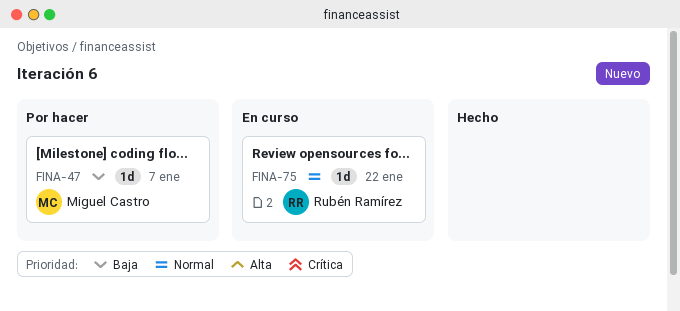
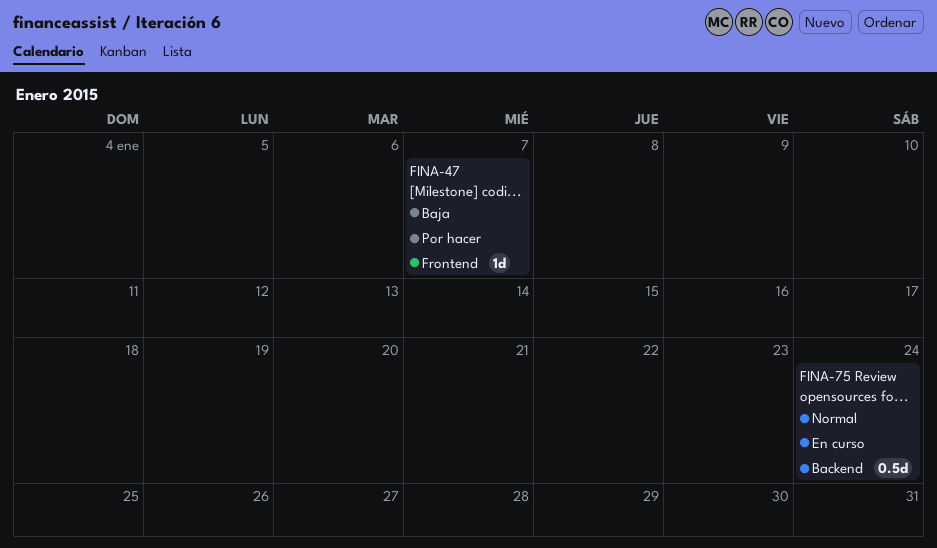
FINA-75, estimate: 1d -> 0.5d
FINA-75, due: Jan 22 -> Jan 24

